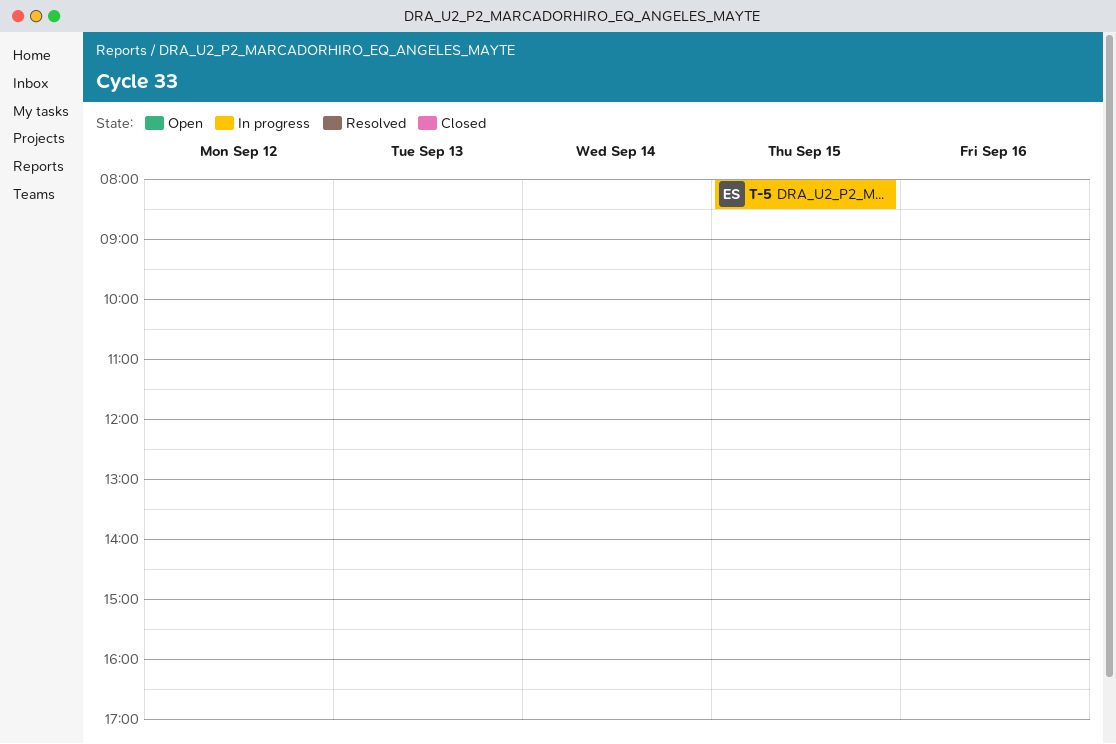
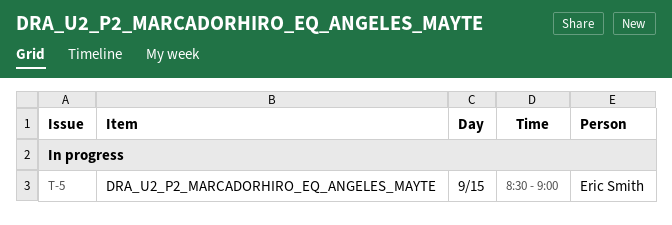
T-5, begins: 08:00 -> 08:30
T-5, ends: 08:30 -> 09:00

